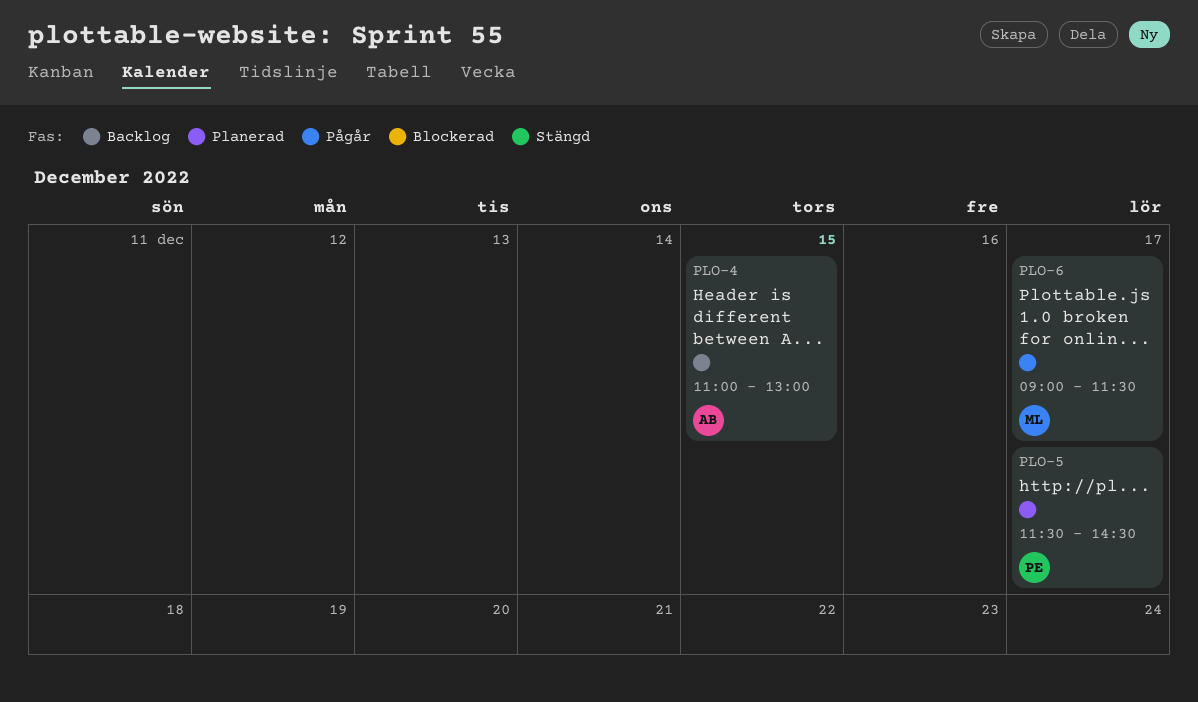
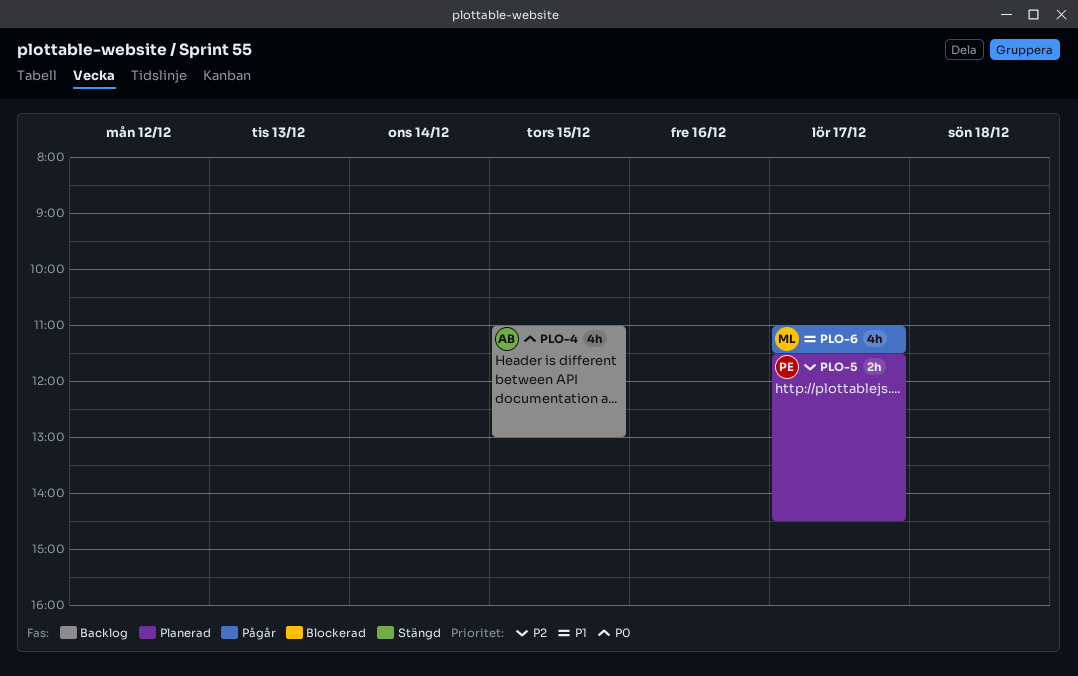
PLO-6, begins: 09:00 -> 11:00

